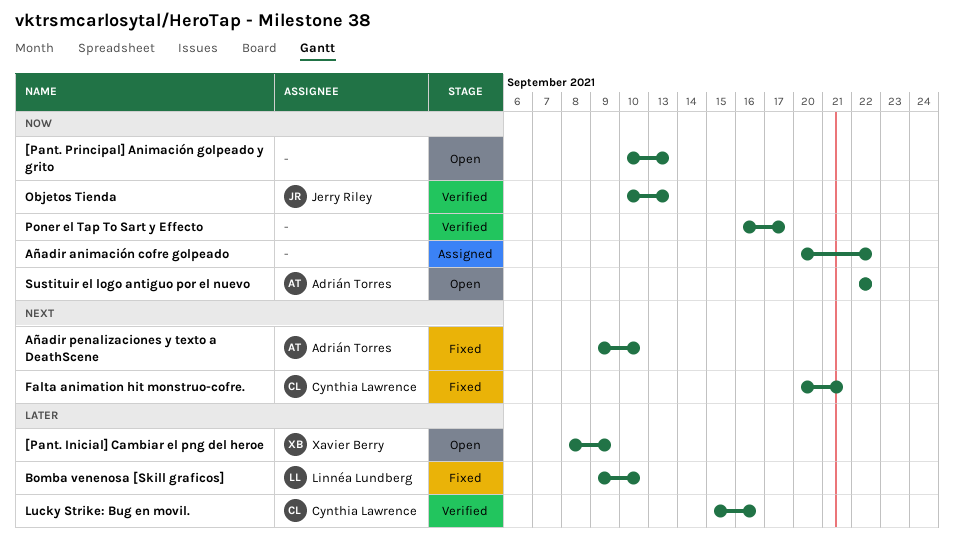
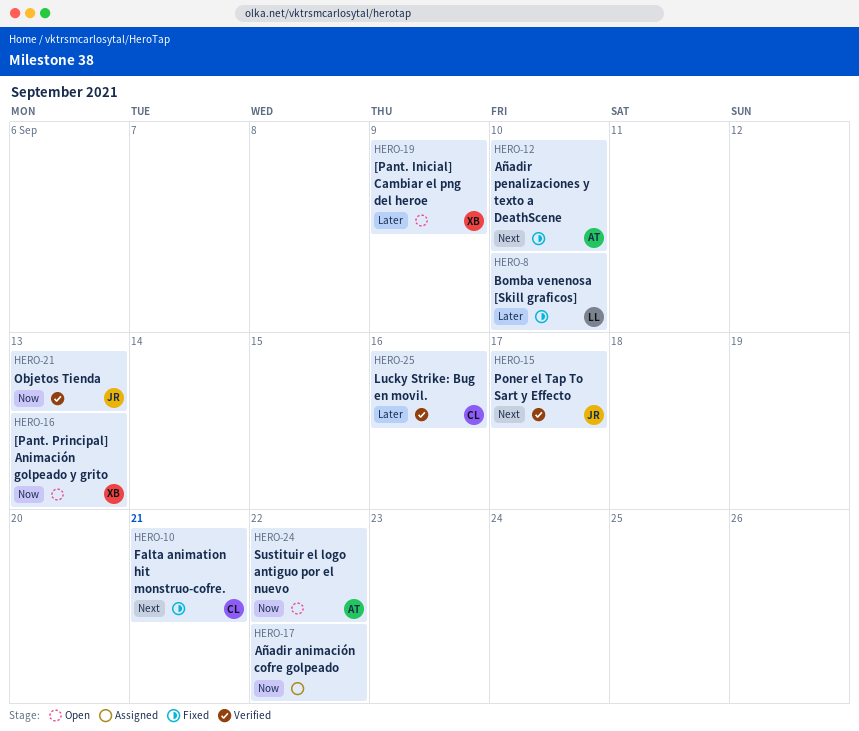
[Pant. Principal] Animación golpeado y grito, owner: none -> Xavier Berry
Poner el Tap To Sart y Effecto, owner: none -> Jerry Riley
Poner el Tap To Sart y Effecto, priority: Now -> Next

